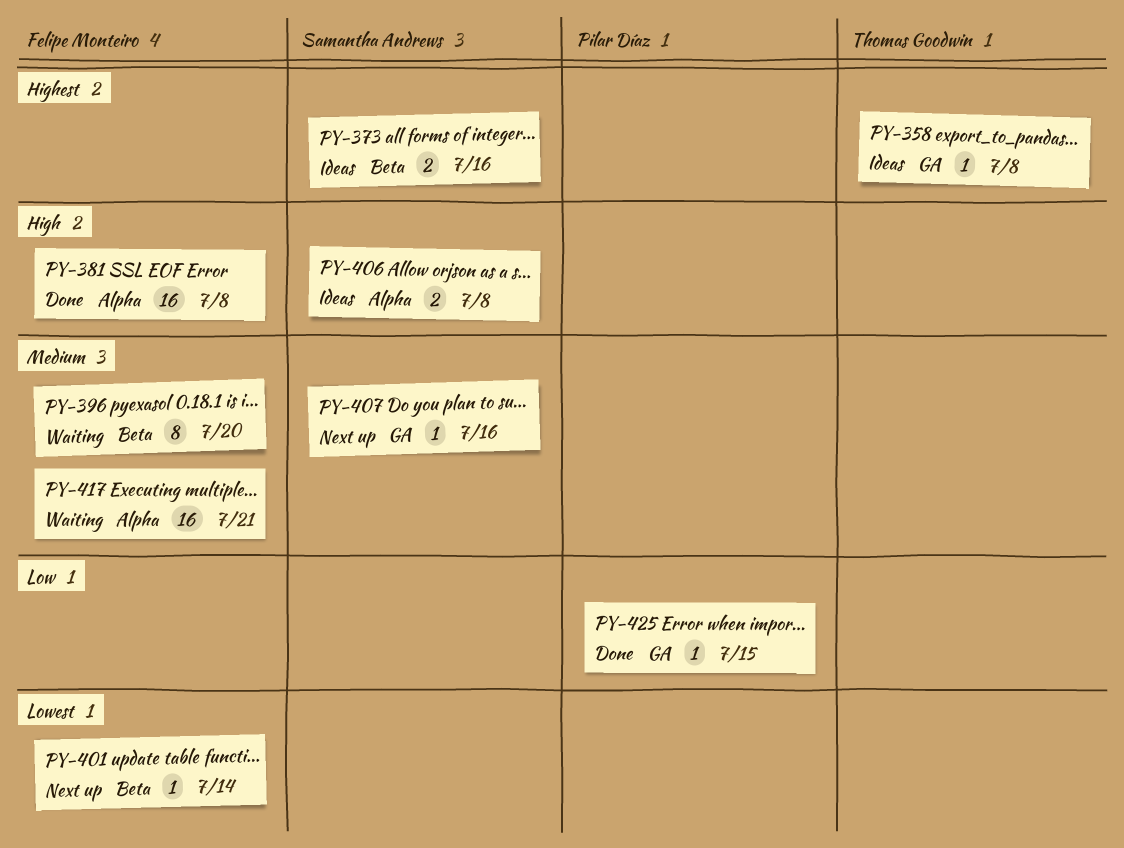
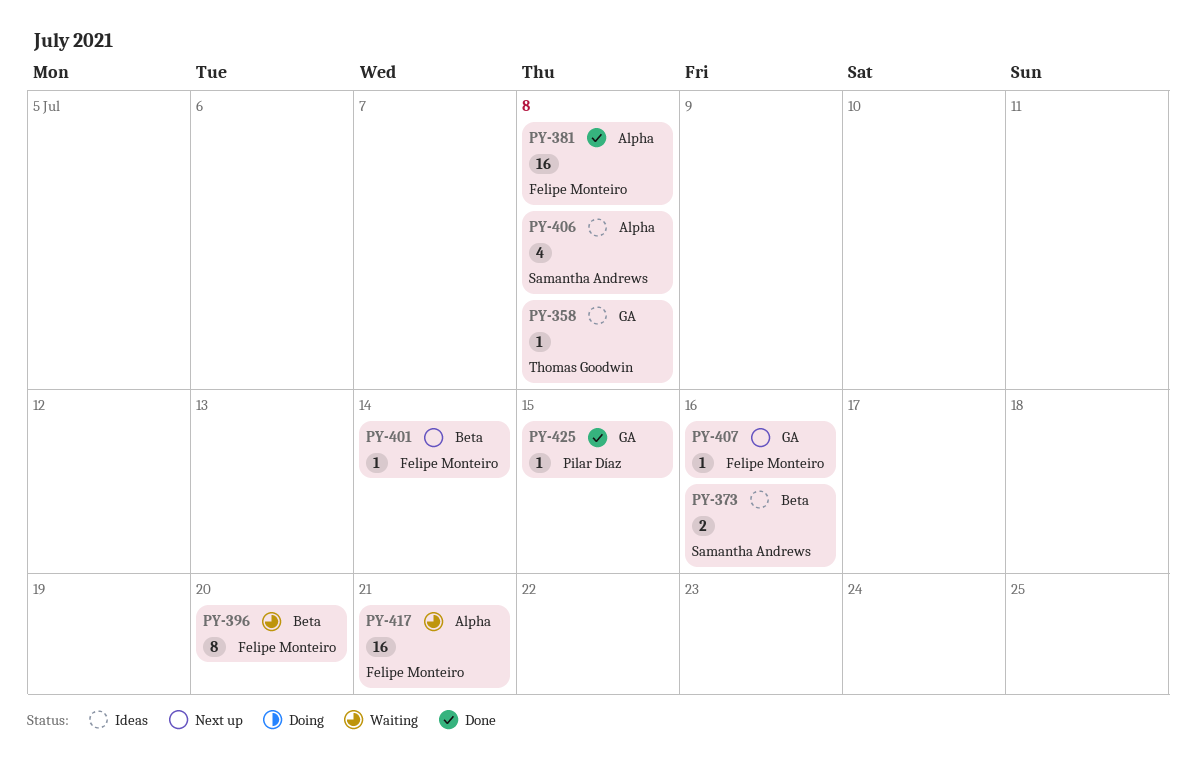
PY-406, estimate: 2 -> 4
PY-407, owner: Samantha Andrews -> Felipe Monteiro

